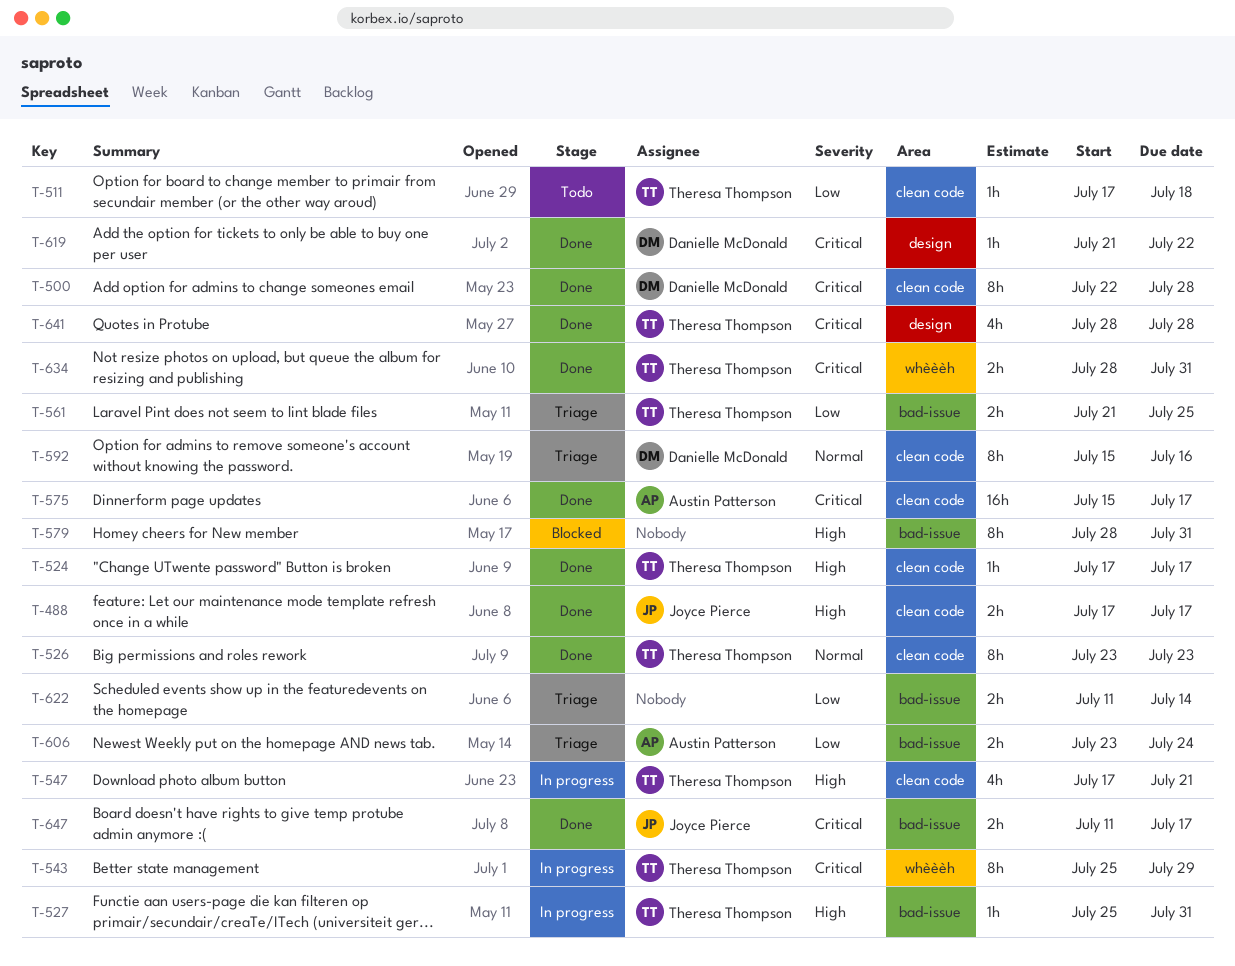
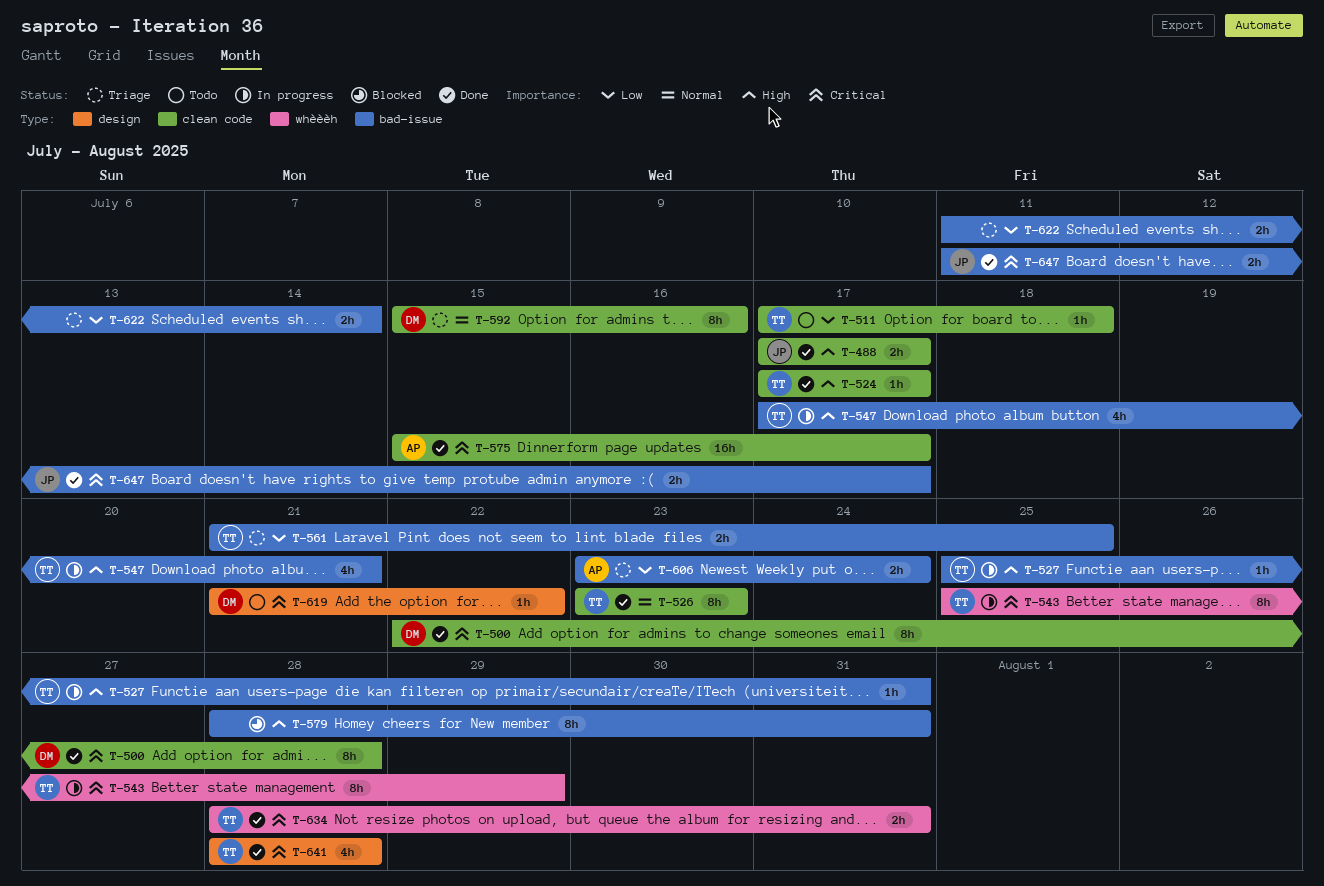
T-547, label: clean code -> bad-issue
T-619, status: Done -> Todo

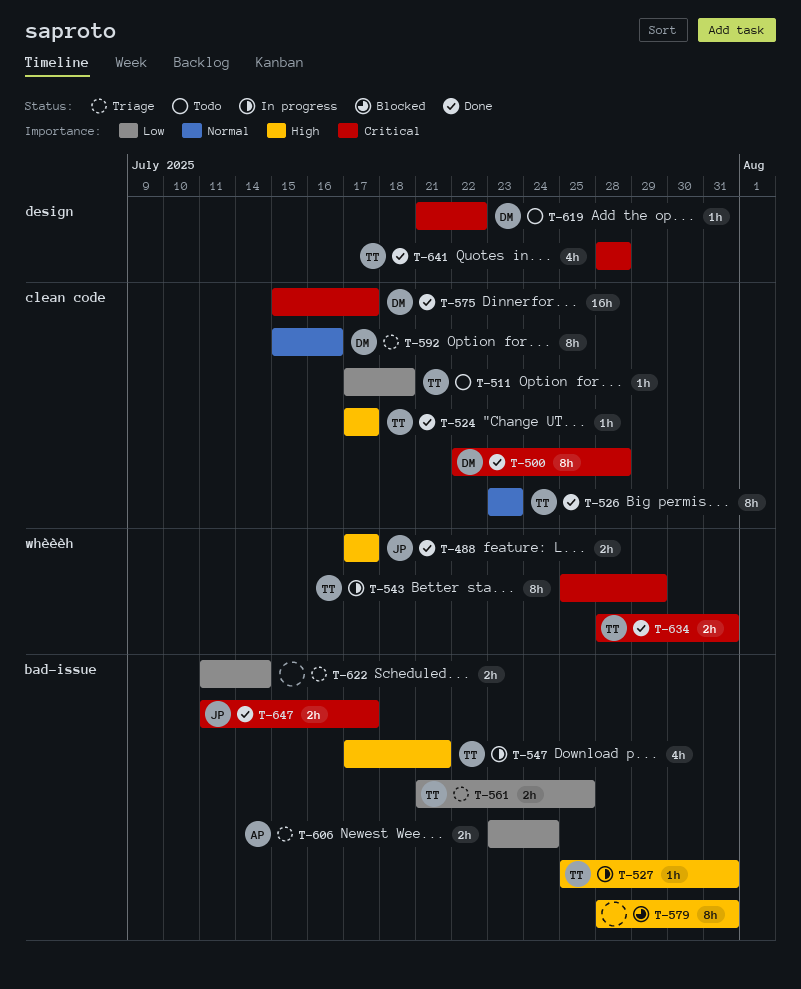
T-488, label: clean code -> whèèèh
T-575, owner: AP -> DM

